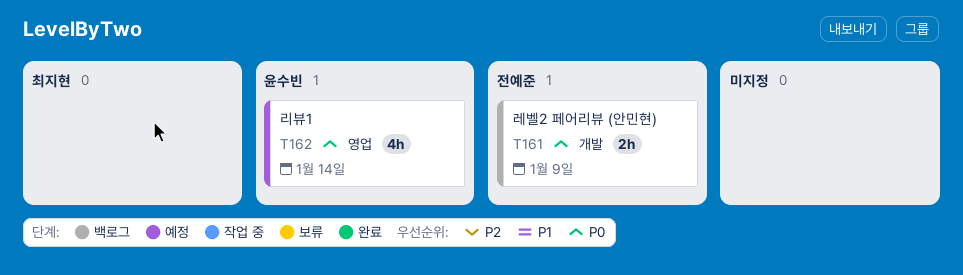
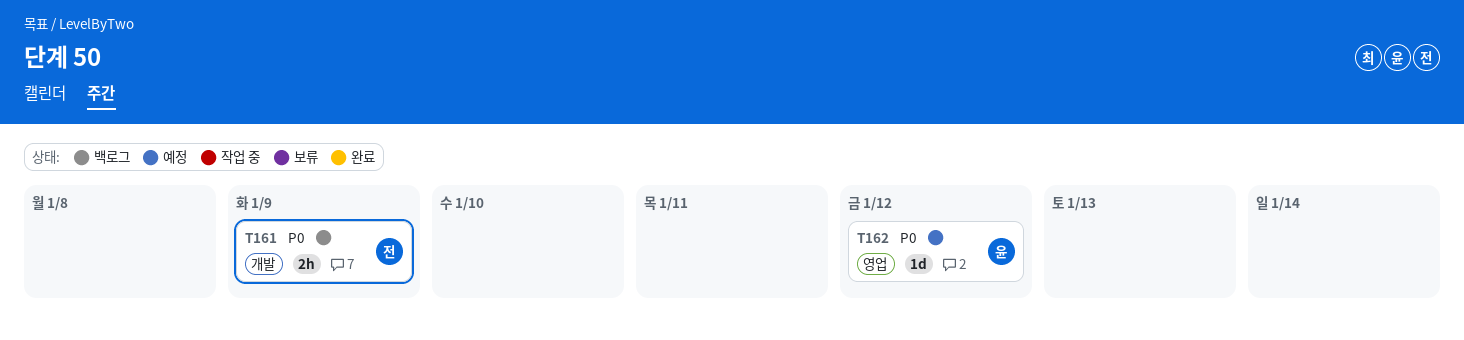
T162, estimate: 4h -> 1d
T162, due: Jan 14 -> Jan 12

